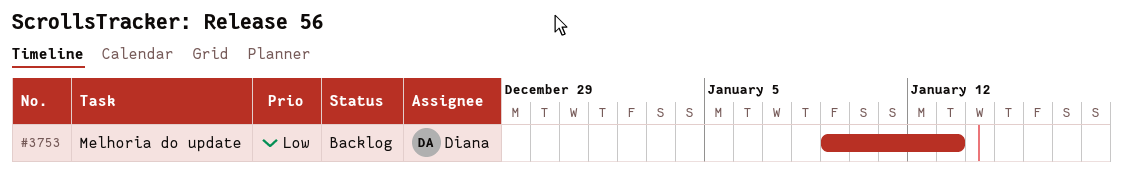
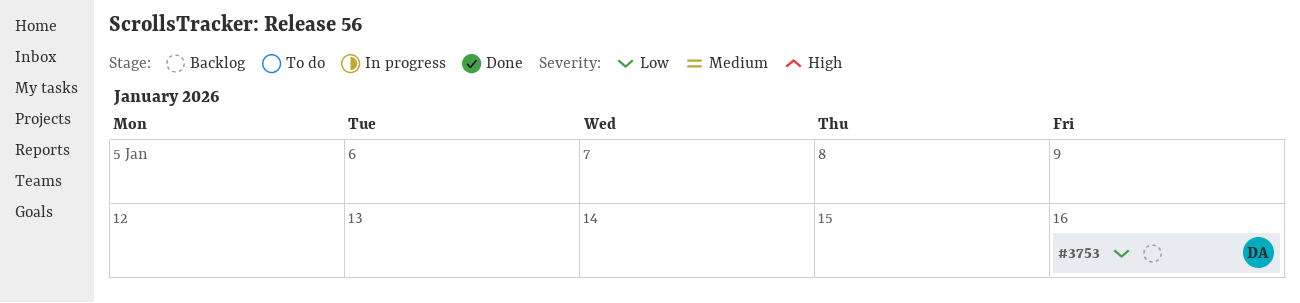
#3753, due: Jan 13 -> Jan 16

